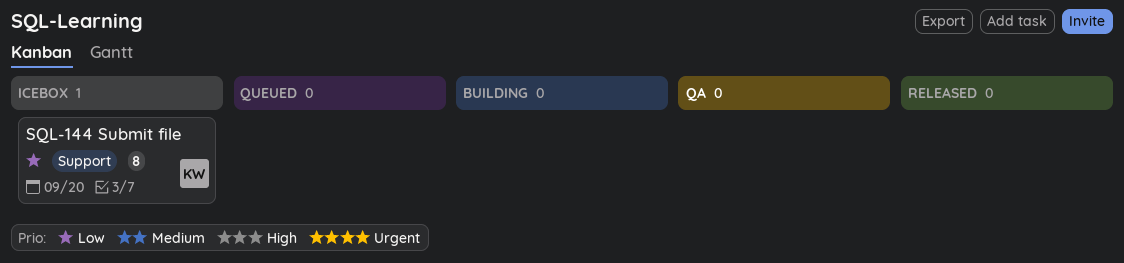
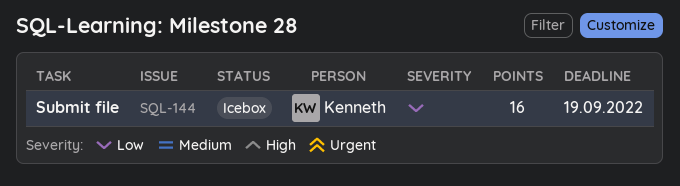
SQL-144, estimate: 8 -> 16
SQL-144, due: Sep 20 -> Sep 19

